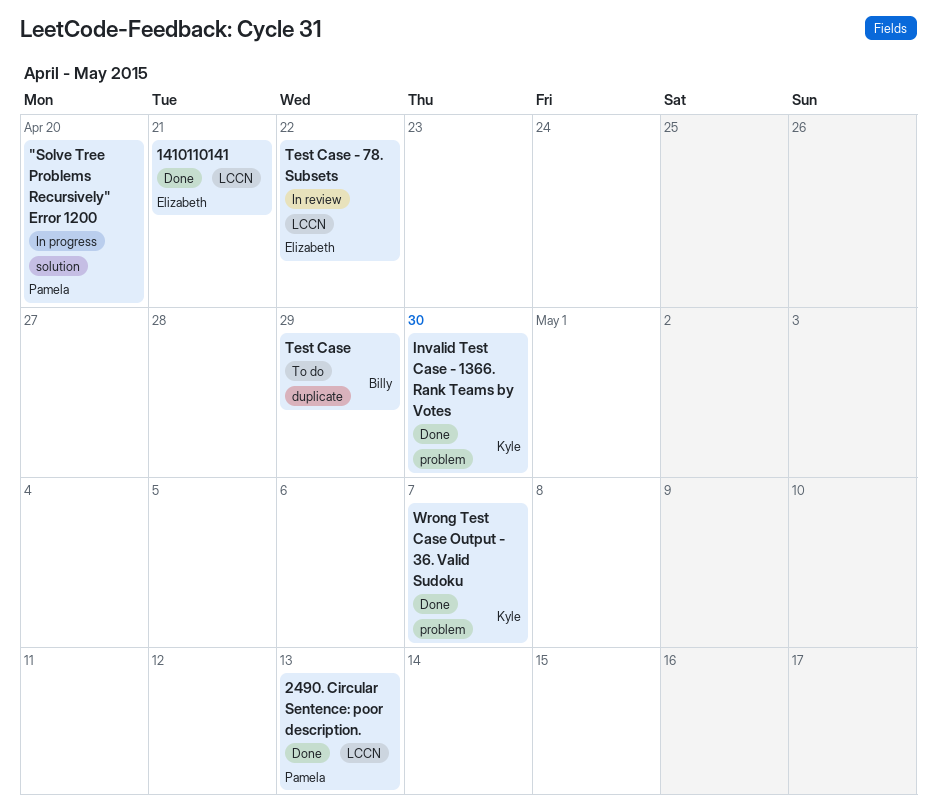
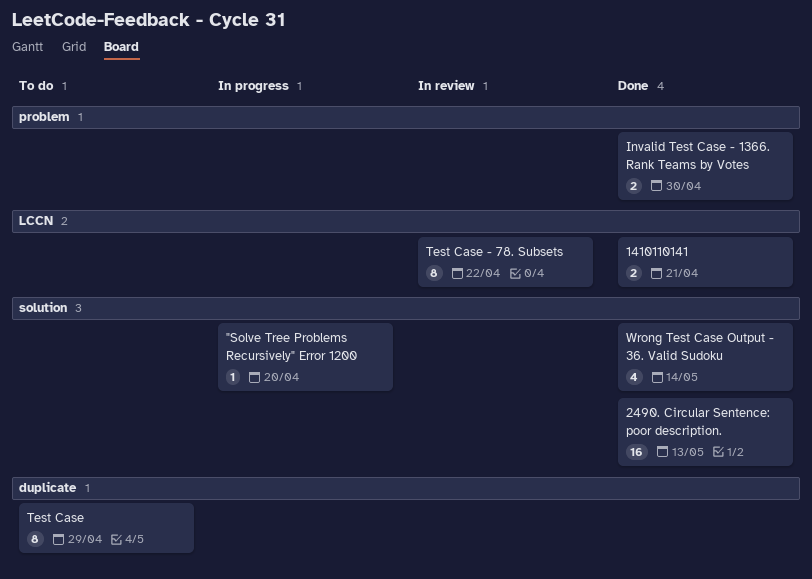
2490. Circular Sentence: poor description., label: LCCN -> solution
Wrong Test Case Output - 36. Valid Sudoku, label: problem -> solution
Wrong Test Case Output - 36. Valid Sudoku, due: May 7 -> May 14

